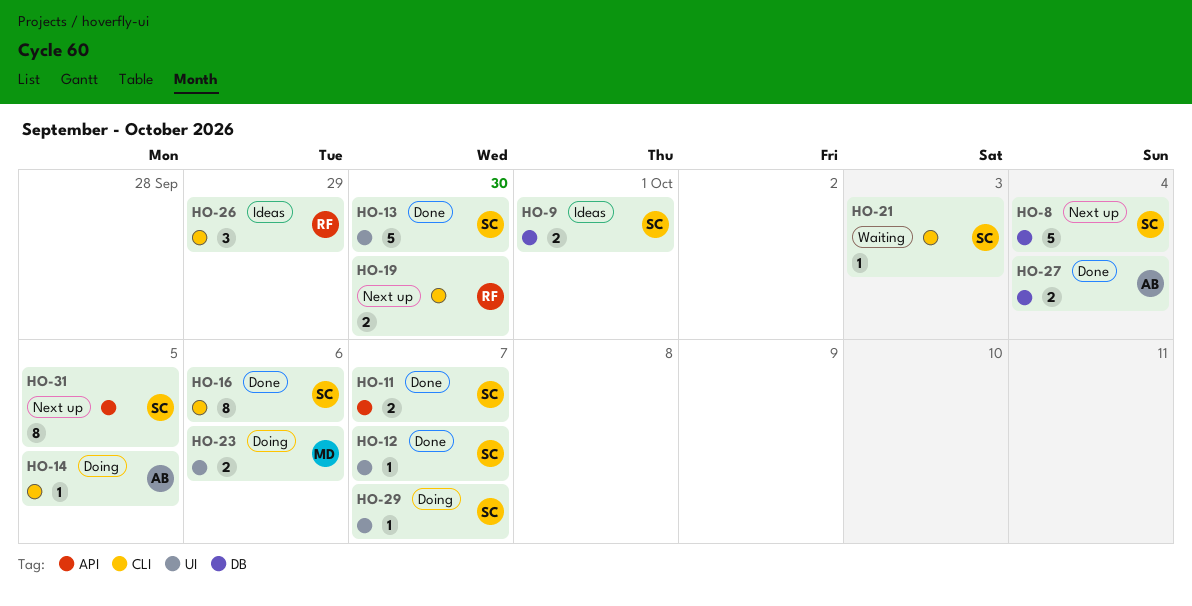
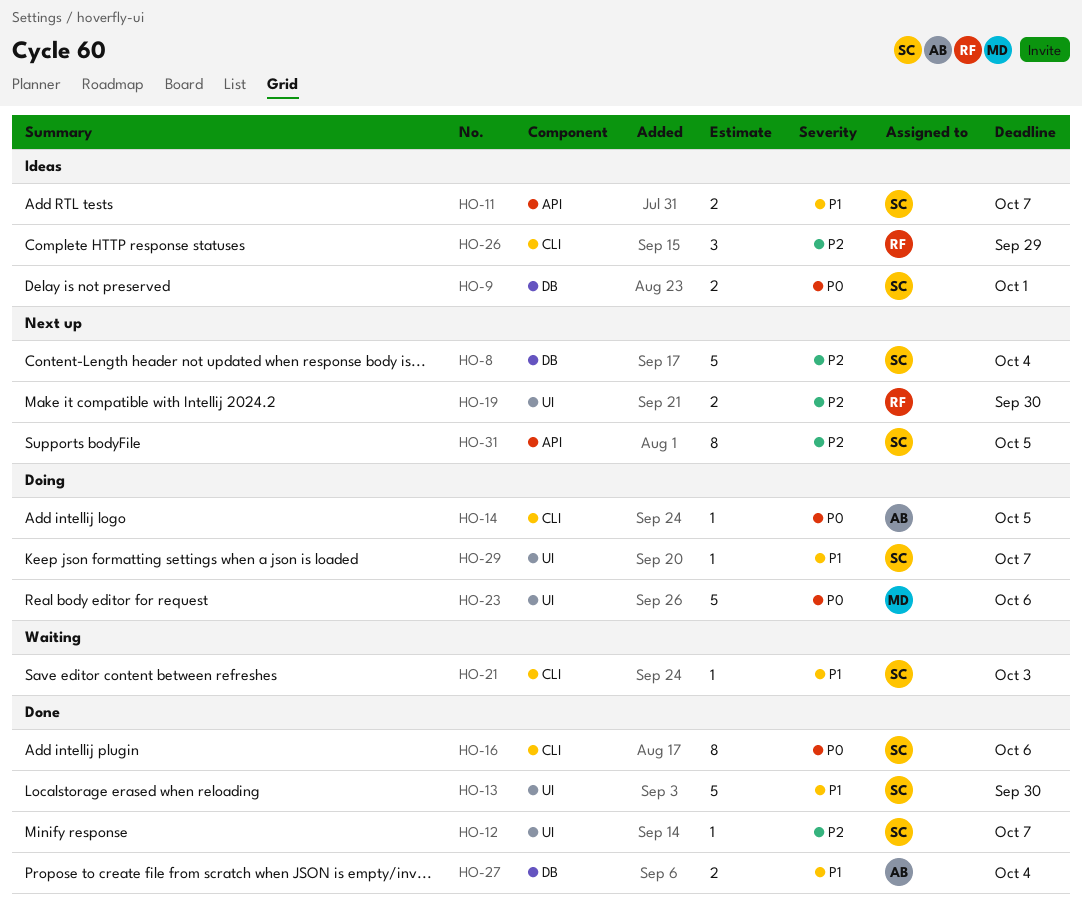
HO-11, status: Done -> Ideas
HO-19, label: CLI -> UI
HO-23, estimate: 2 -> 5

